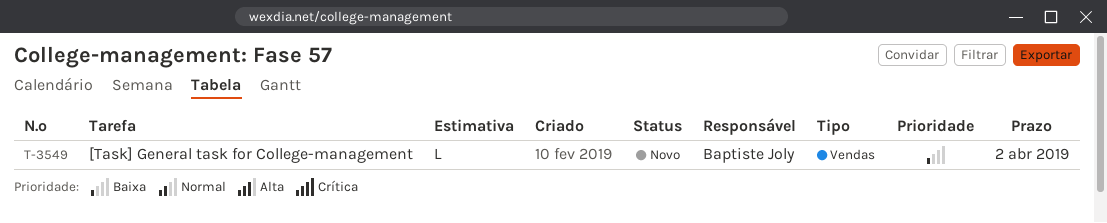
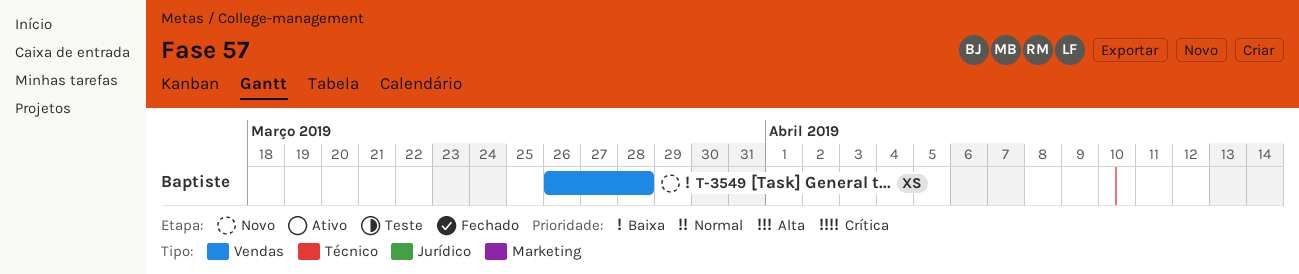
T-3549, estimate: L -> XS
T-3549, due: Apr 2 -> Mar 28

